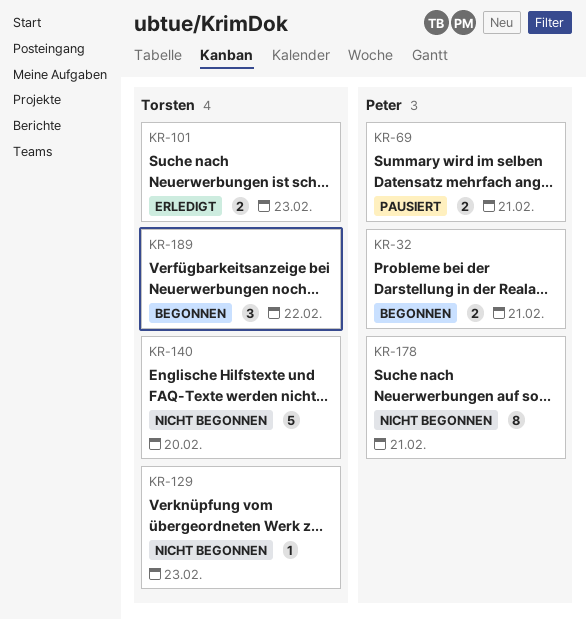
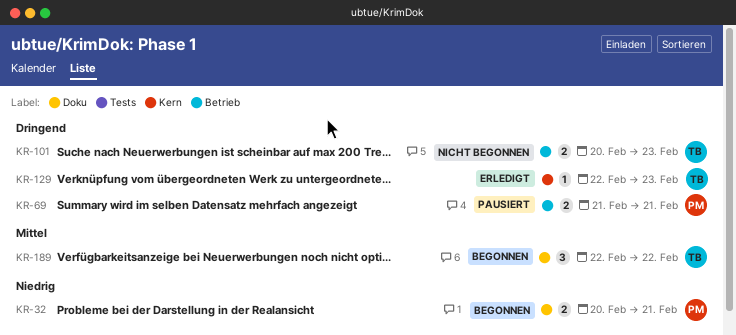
KR-101, status: Erledigt -> Nicht begonnen
KR-129, status: Nicht begonnen -> Erledigt
KR-140: present -> none
KR-178: present -> none

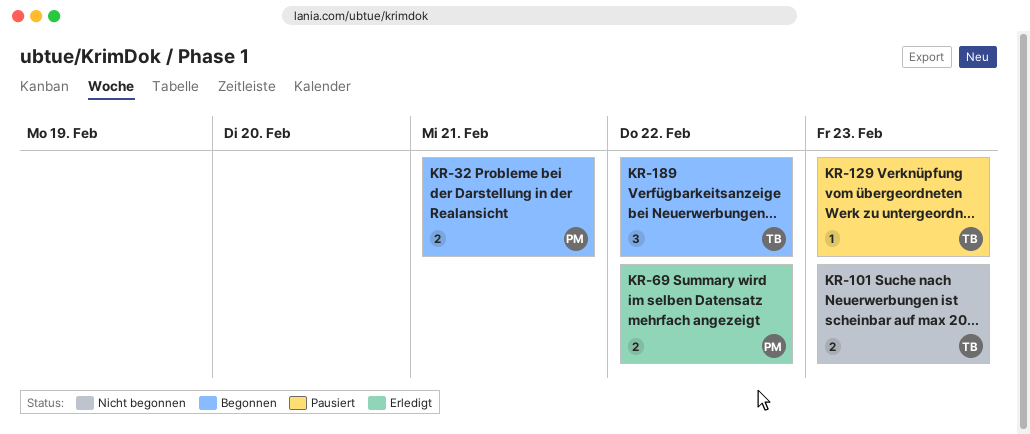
KR-69, status: Pausiert -> Erledigt
KR-69, due: Feb 21 -> Feb 22
KR-129, status: Erledigt -> Pausiert

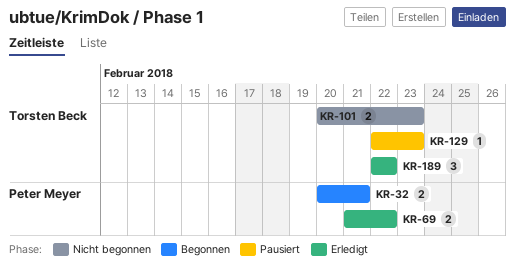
KR-189, status: Begonnen -> Erledigt

